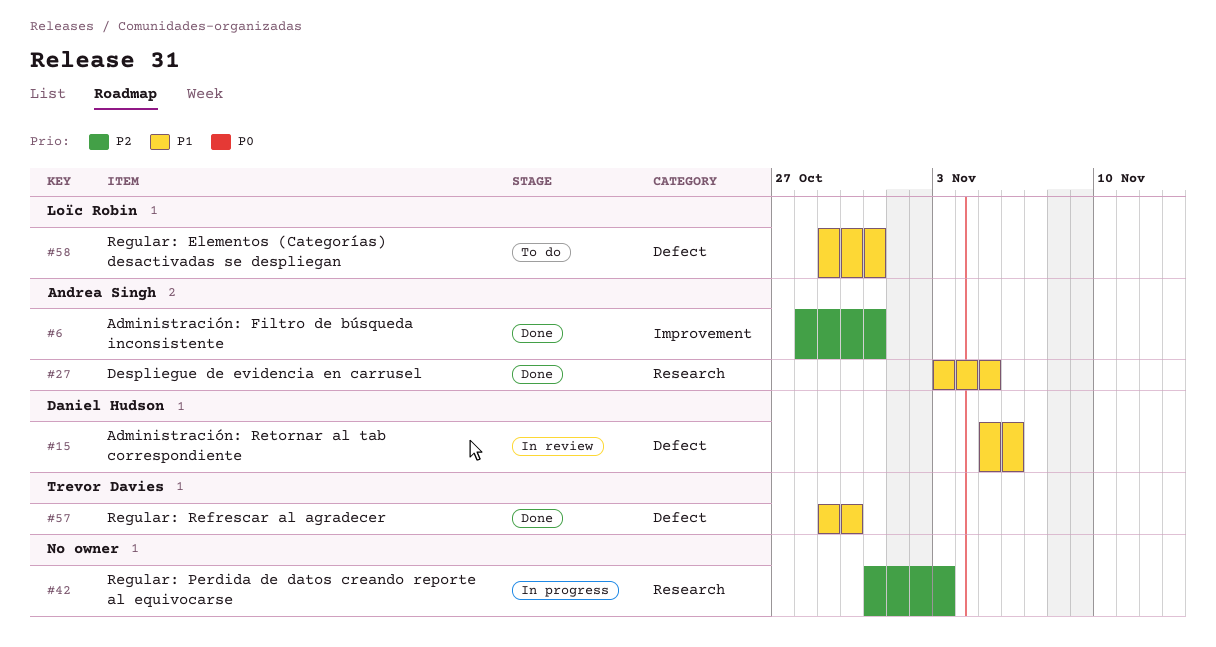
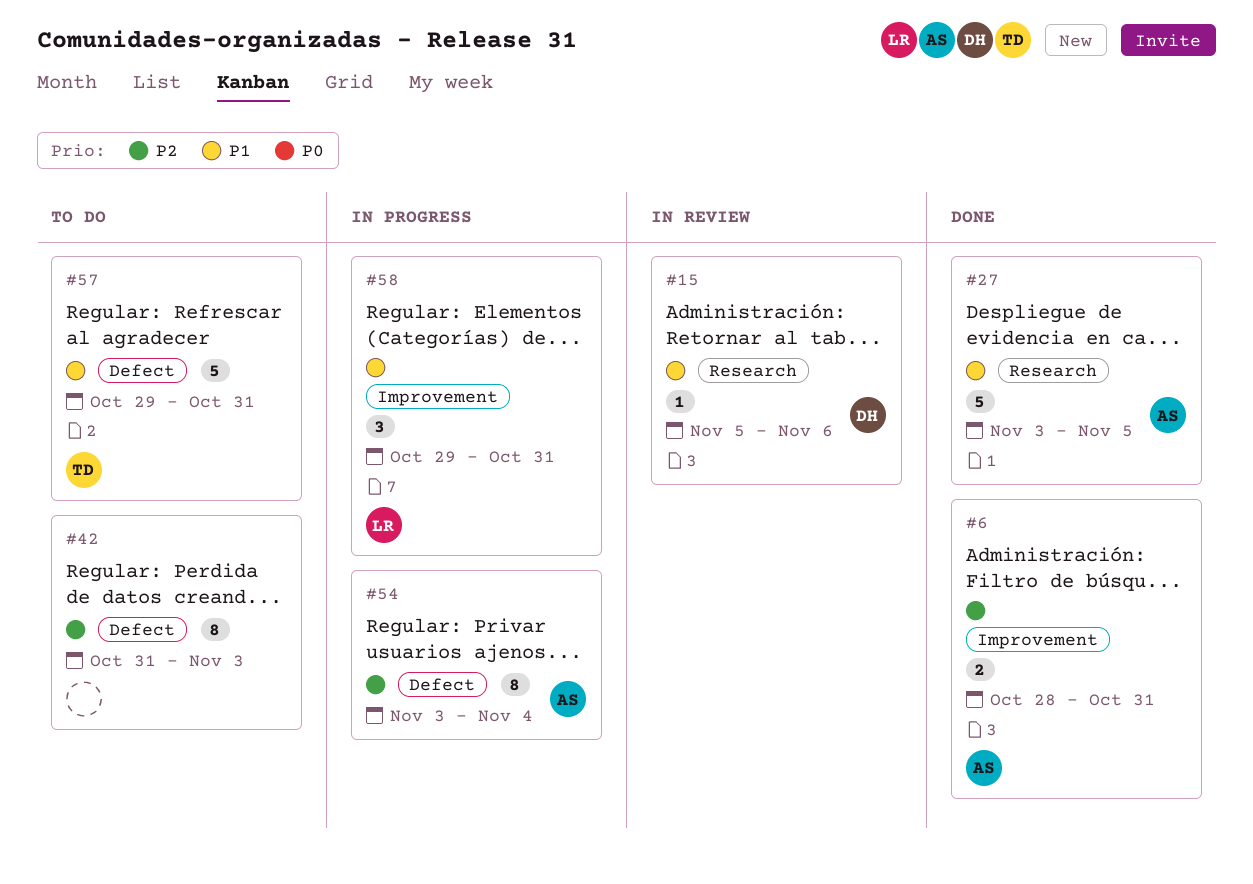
#15, label: Defect -> Research
#42, status: In progress -> To do
#42, label: Research -> Defect
#54: none -> present
#57, status: Done -> To do
#57, due: Oct 30 -> Oct 31
#58, status: To do -> In progress
#58, label: Defect -> Improvement

